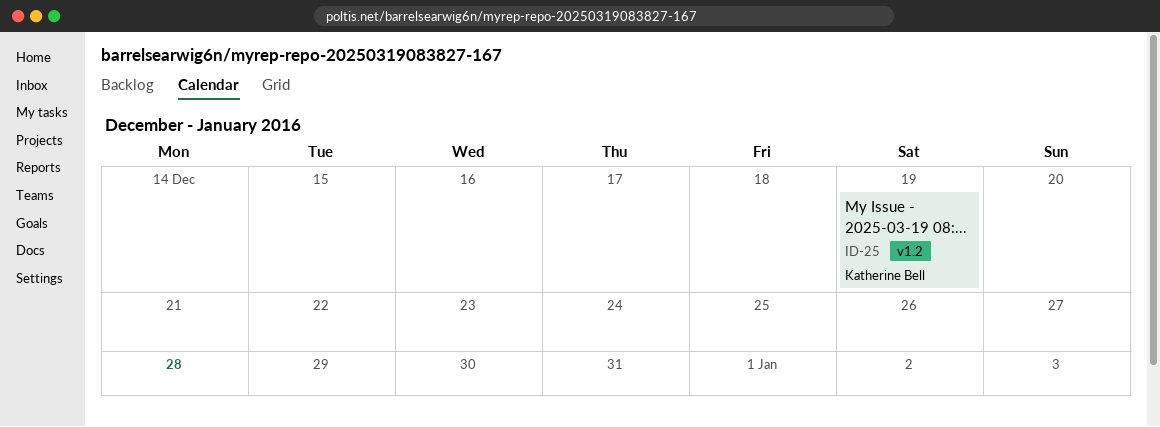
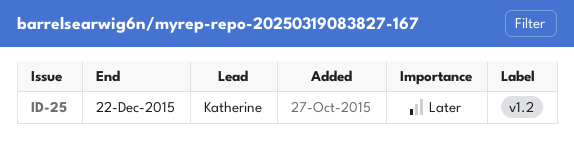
ID-25, due: Dec 19 -> Dec 22

